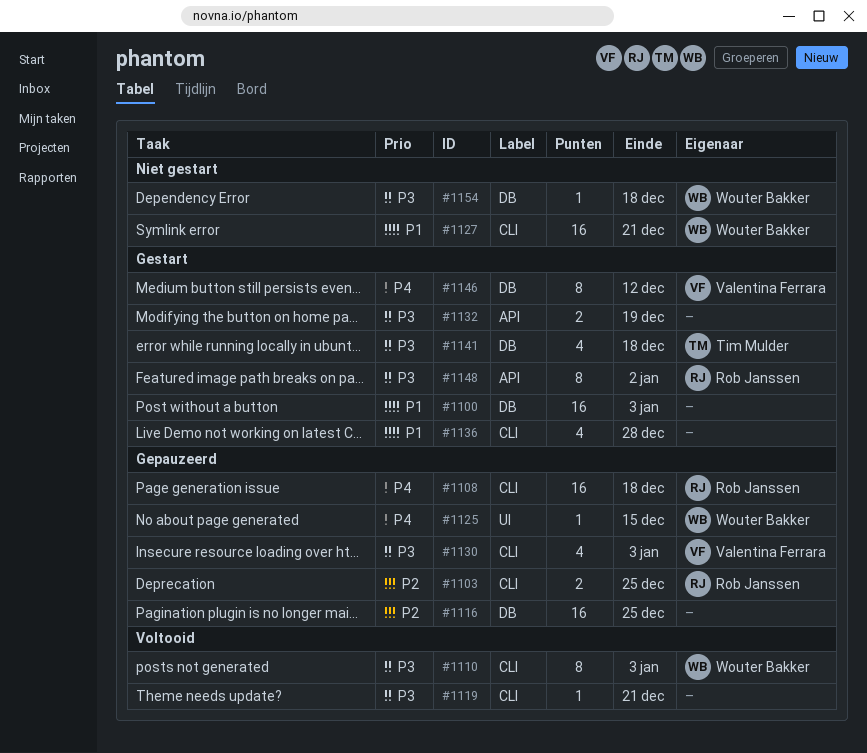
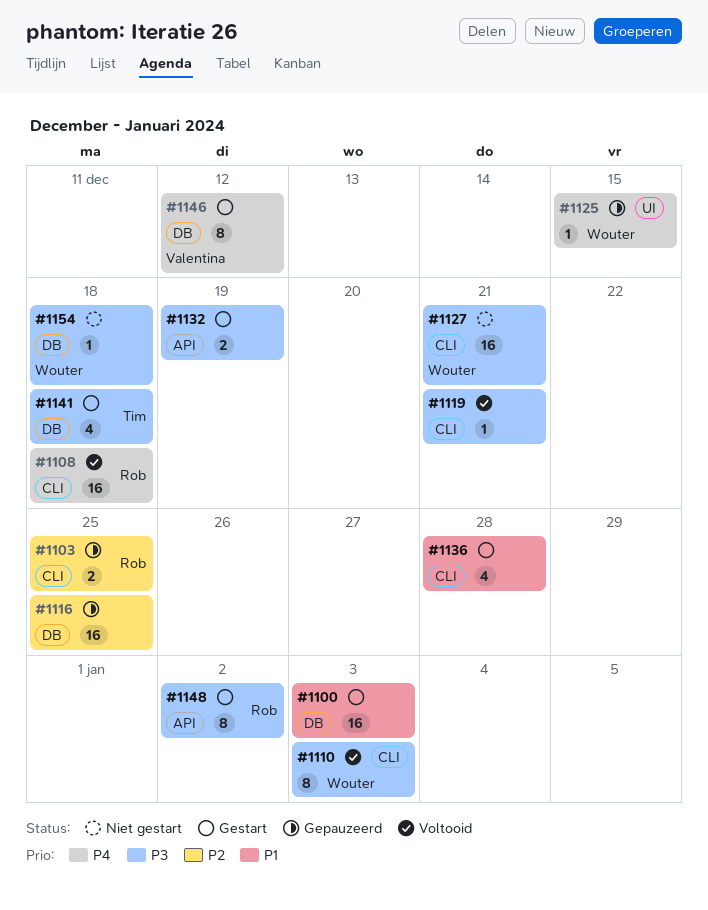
#1108, status: Gepauzeerd -> Voltooid
#1127, priority: P1 -> P3
#1130: present -> none

